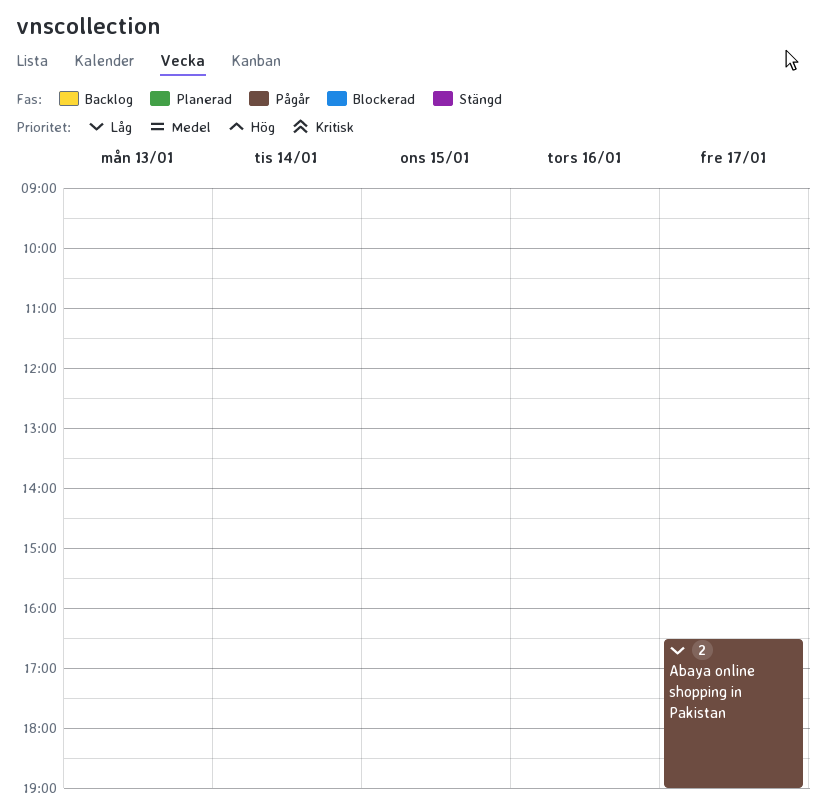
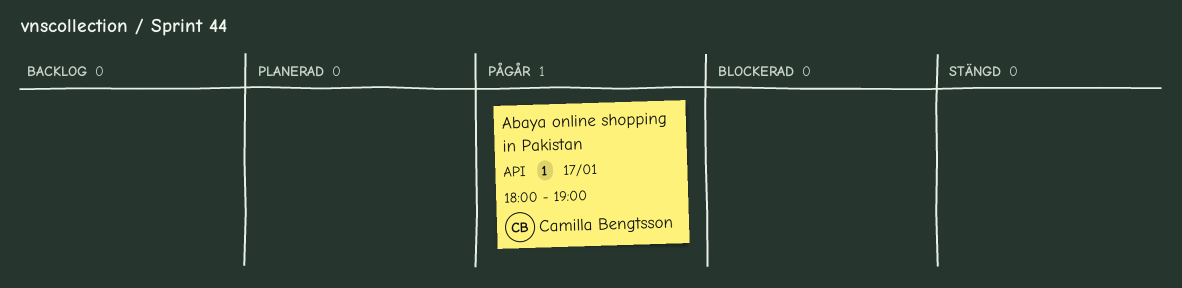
Abaya online shopping in Pakistan, estimate: 2 -> 1
Abaya online shopping in Pakistan, begins: 16:30 -> 18:00

